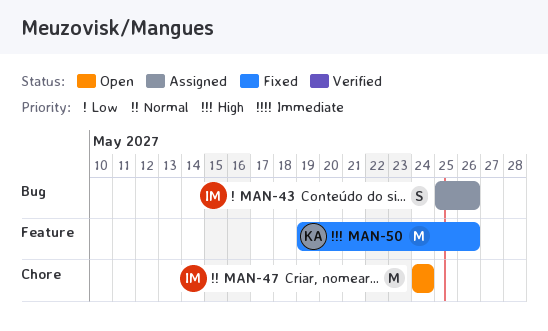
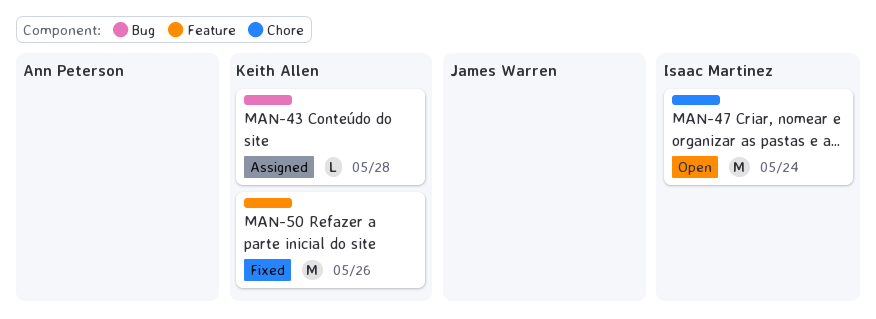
MAN-43, owner: Isaac Martinez -> Keith Allen
MAN-43, estimate: S -> L
MAN-43, due: May 26 -> May 28

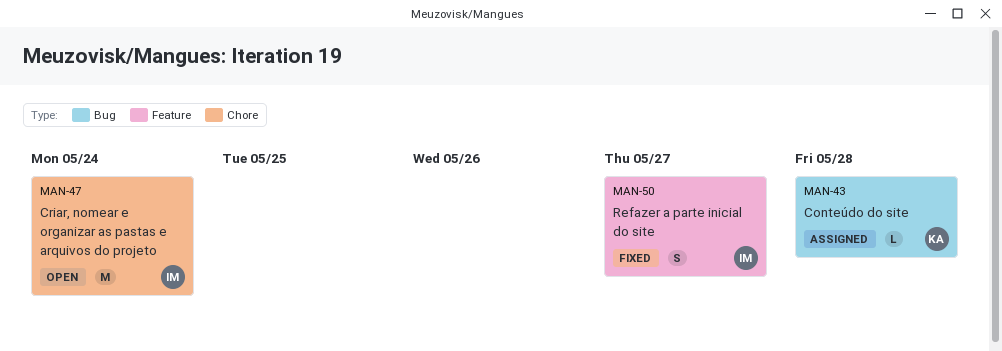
MAN-50, owner: Keith Allen -> Isaac Martinez
MAN-50, estimate: M -> S
MAN-50, due: May 26 -> May 27

